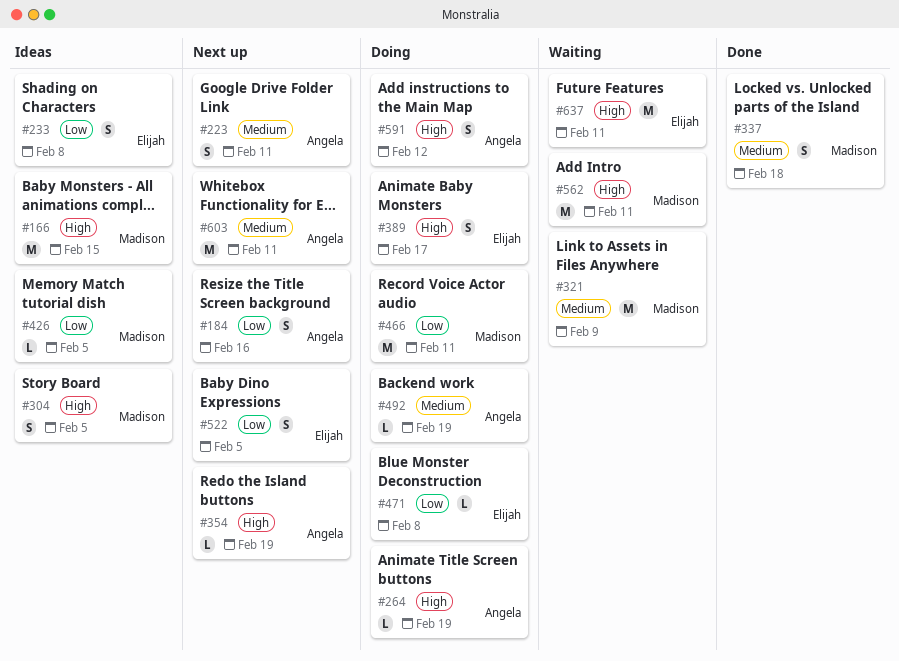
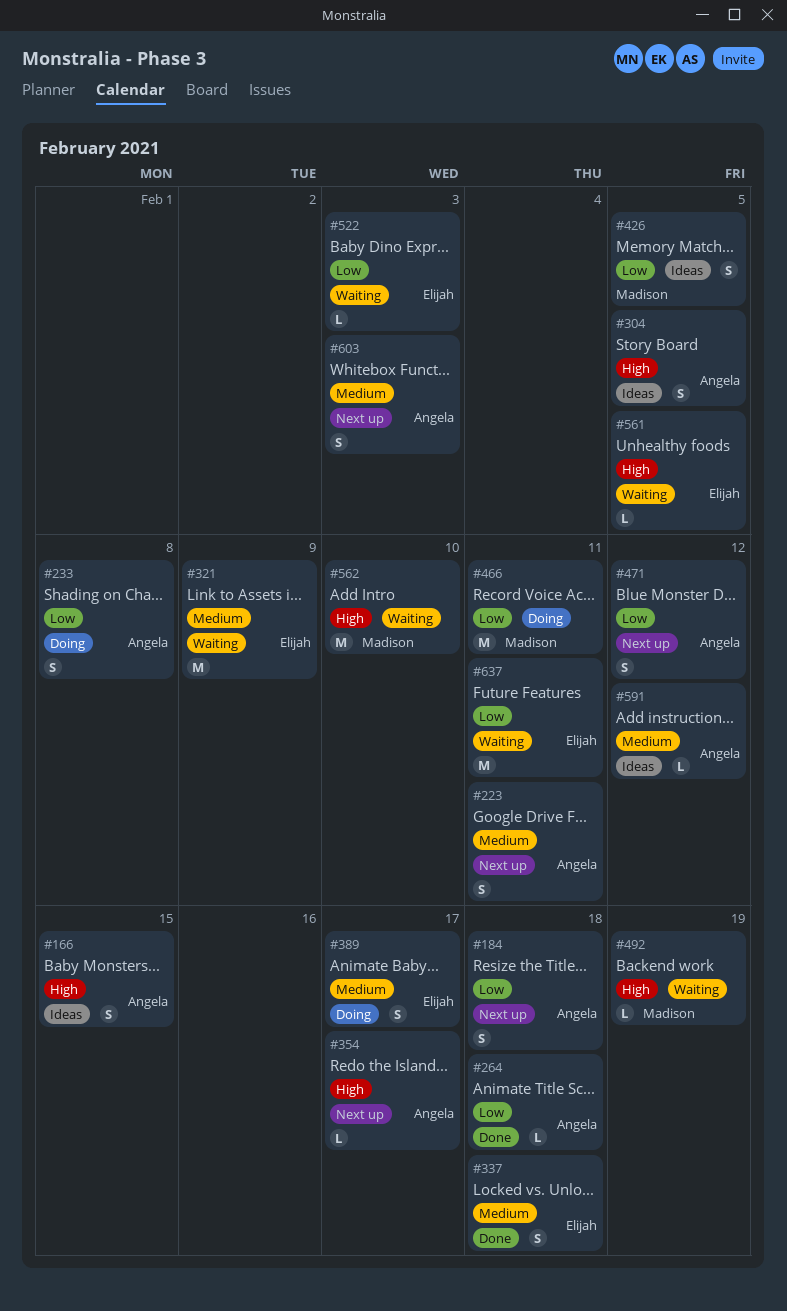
#166, owner: Madison -> Angela
#166, estimate: M -> S
#184, due: Feb 16 -> Feb 18
#233, status: Ideas -> Doing
#233, owner: Elijah -> Angela
#264, status: Doing -> Done
#264, priority: High -> Low
#264, due: Feb 19 -> Feb 18
#304, owner: Madison -> Angela
#321, owner: Madison -> Elijah
#337, owner: Madison -> Elijah
#354, due: Feb 19 -> Feb 17
#389, priority: High -> Medium
#426, estimate: L -> S
#471, status: Doing -> Next up
#471, owner: Elijah -> Angela
#471, estimate: L -> S
#471, due: Feb 8 -> Feb 12
#492, status: Doing -> Waiting
#492, owner: Angela -> Madison
#492, priority: Medium -> High
#522, status: Next up -> Waiting
#522, estimate: S -> L
#522, due: Feb 5 -> Feb 3
#561: none -> present
#562, due: Feb 11 -> Feb 10
#591, status: Doing -> Ideas
#591, priority: High -> Medium
#591, estimate: S -> L
#603, estimate: M -> S
#603, due: Feb 11 -> Feb 3
#637, priority: High -> Low

